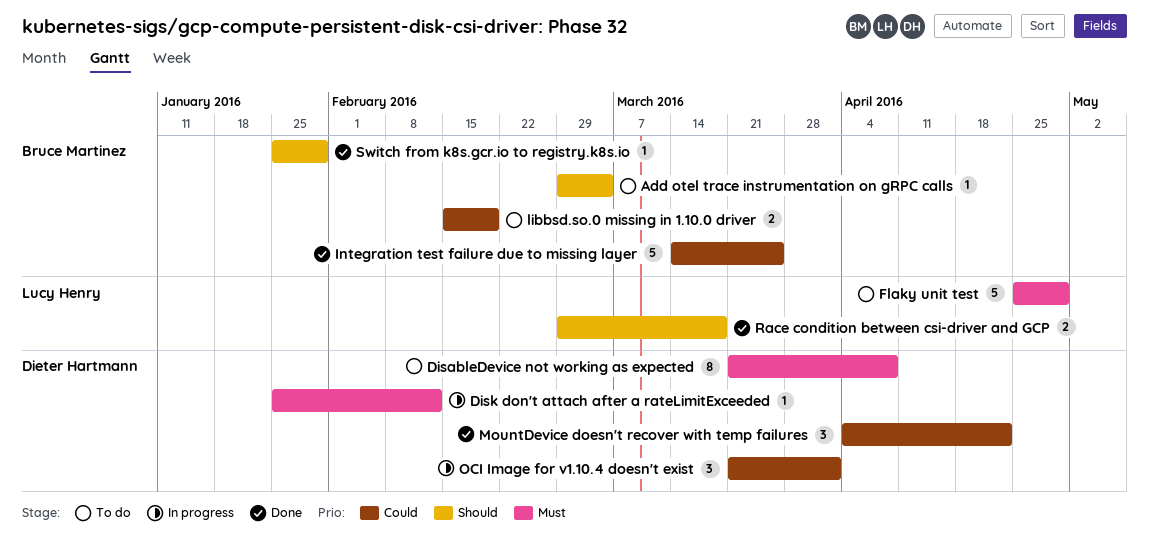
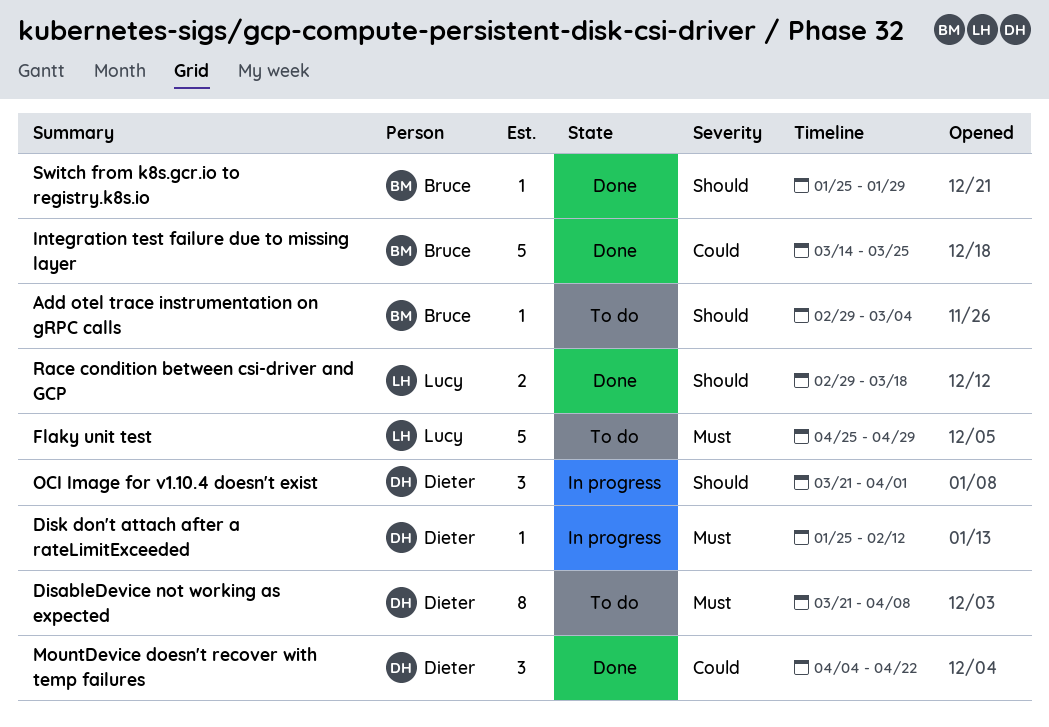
libbsd.so.0 missing in 1.10.0 driver: present -> none
OCI Image for v1.10.4 doesn't exist, priority: Could -> Should

